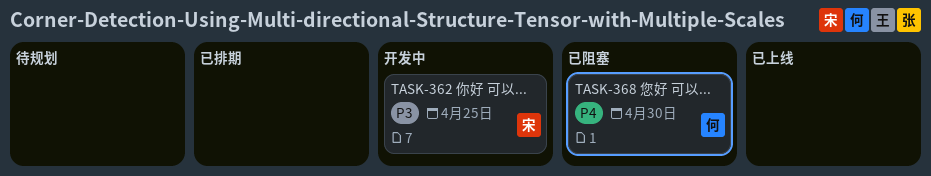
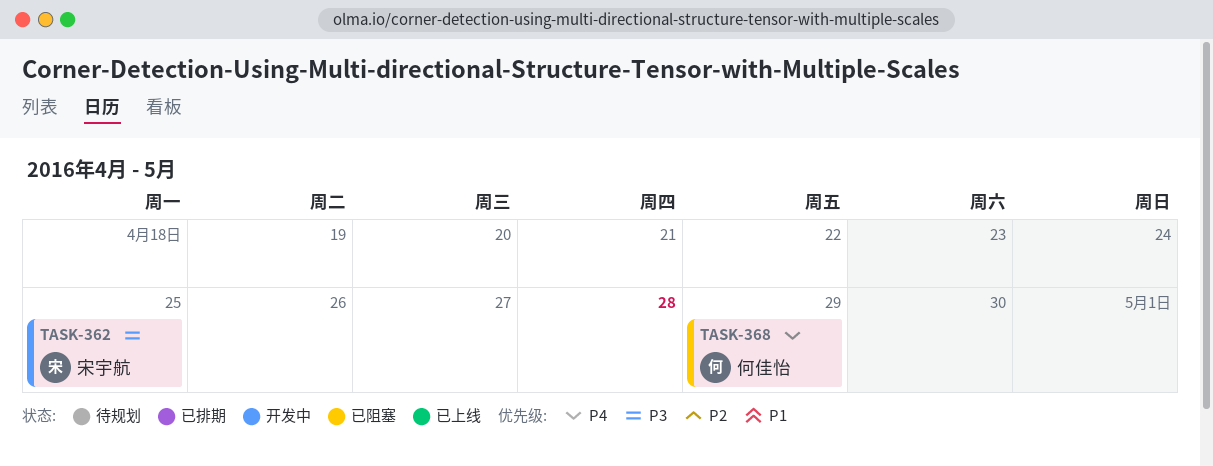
TASK-368, due: Apr 30 -> Apr 29

